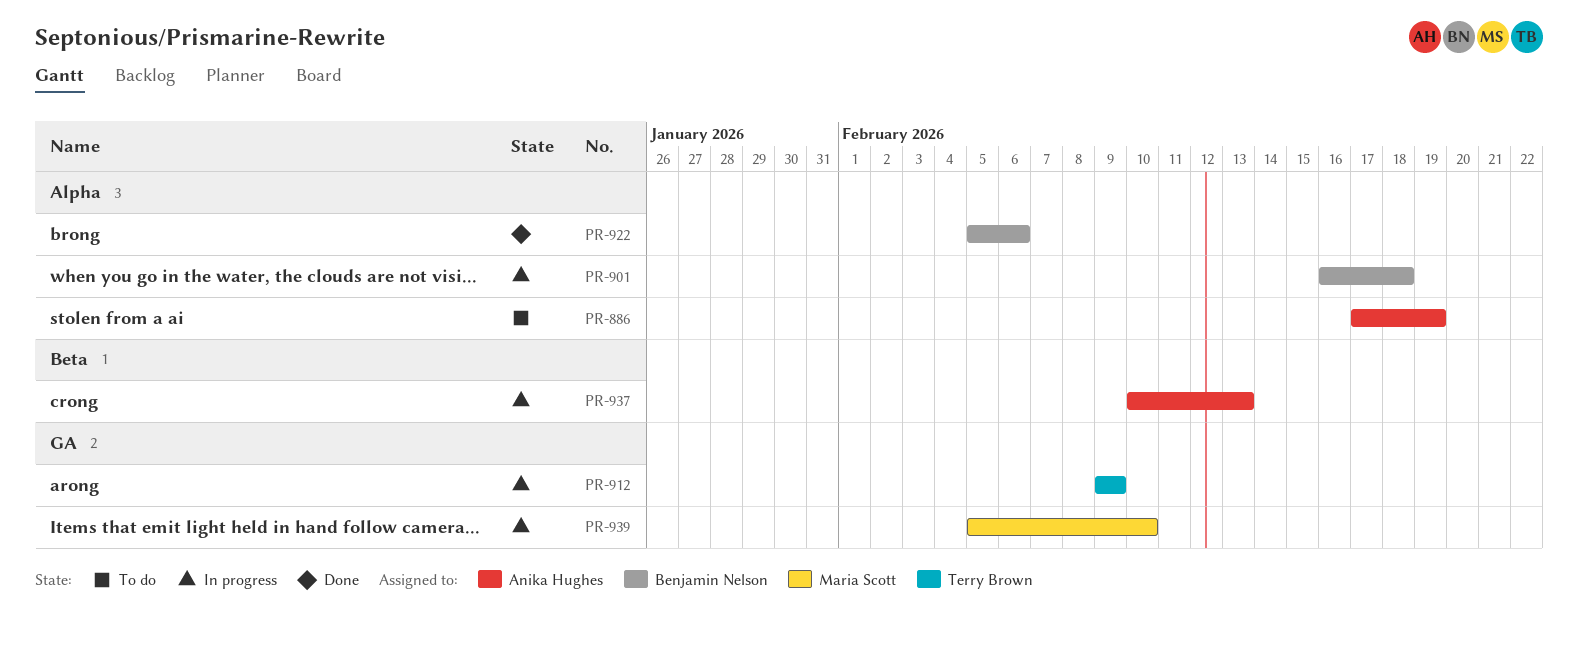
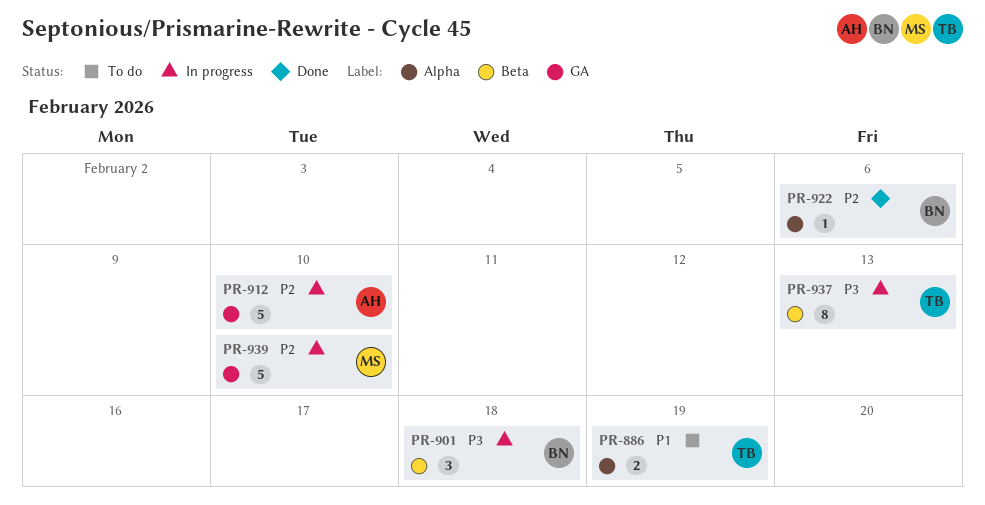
PR-886, owner: Anika Hughes -> Terry Brown
PR-901, label: Alpha -> Beta
PR-912, owner: Terry Brown -> Anika Hughes
PR-912, due: Feb 9 -> Feb 10
PR-937, owner: Anika Hughes -> Terry Brown

